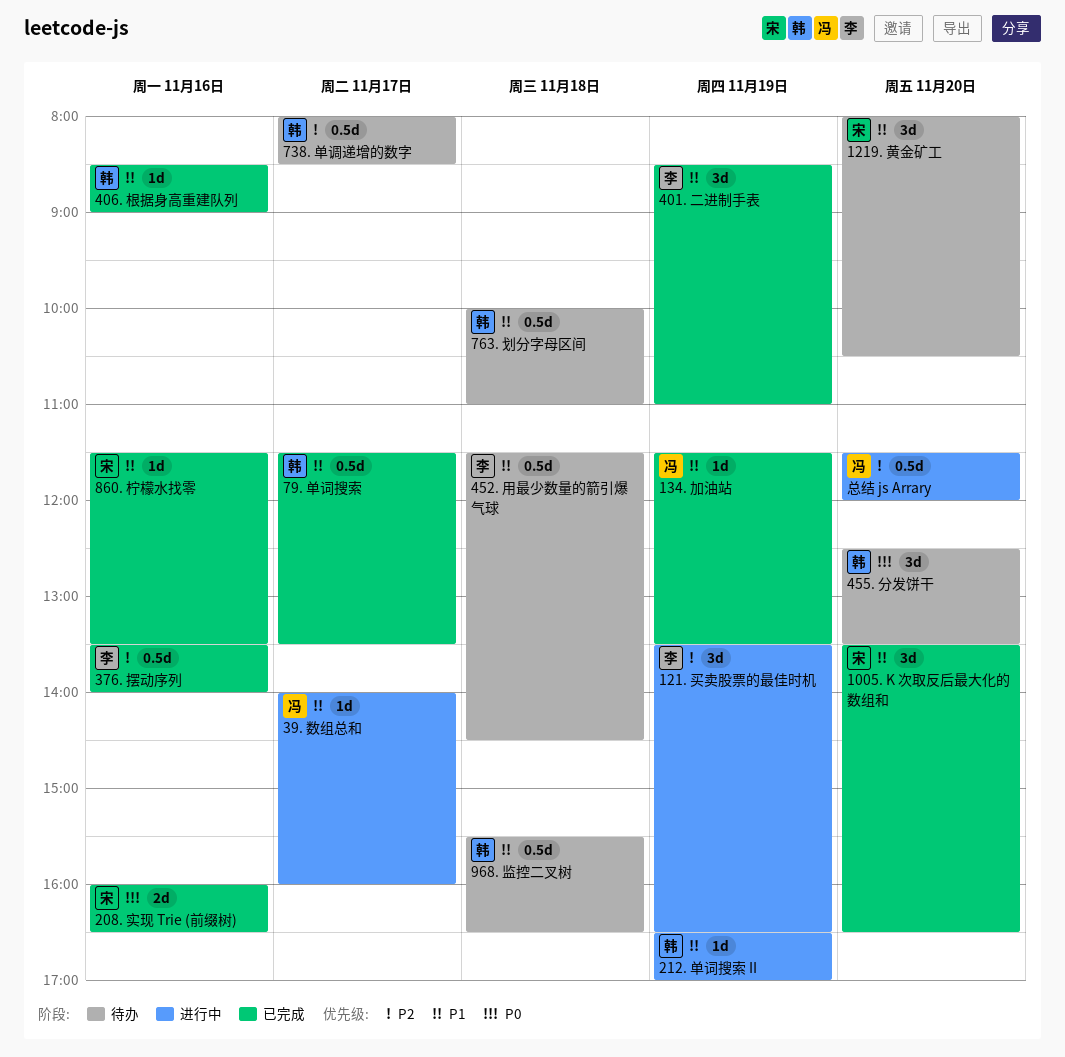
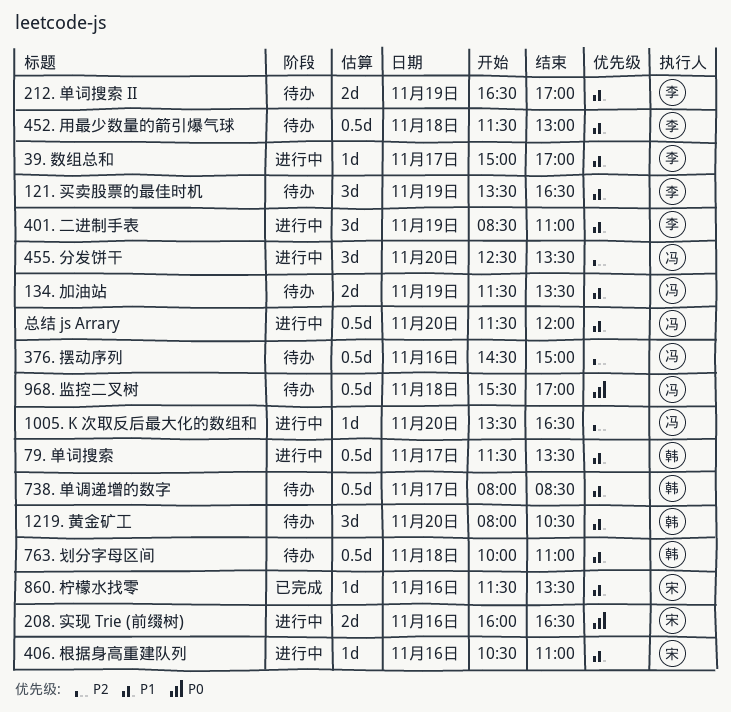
1005. K 次取反后最大化的数组和, status: 已完成 -> 进行中
1005. K 次取反后最大化的数组和, owner: 宋 -> 冯
1005. K 次取反后最大化的数组和, priority: P1 -> P2
1005. K 次取反后最大化的数组和, estimate: 3d -> 1d
121. 买卖股票的最佳时机, status: 进行中 -> 待办
121. 买卖股票的最佳时机, priority: P2 -> P1
1219. 黄金矿工, owner: 宋 -> 韩
134. 加油站, status: 已完成 -> 待办
134. 加油站, estimate: 1d -> 2d
208. 实现 Trie (前缀树), status: 已完成 -> 进行中
212. 单词搜索 II, status: 进行中 -> 待办
212. 单词搜索 II, owner: 韩 -> 李
212. 单词搜索 II, estimate: 1d -> 2d
376. 摆动序列, status: 已完成 -> 待办
376. 摆动序列, owner: 李 -> 冯
376. 摆动序列, begins: 13:30 -> 14:30
376. 摆动序列, ends: 14:00 -> 15:00
39. 数组总和, owner: 冯 -> 李
39. 数组总和, begins: 14:00 -> 15:00
39. 数组总和, ends: 16:00 -> 17:00
401. 二进制手表, status: 已完成 -> 进行中
406. 根据身高重建队列, status: 已完成 -> 进行中
406. 根据身高重建队列, owner: 韩 -> 宋
406. 根据身高重建队列, begins: 08:30 -> 10:30
406. 根据身高重建队列, ends: 09:00 -> 11:00
452. 用最少数量的箭引爆气球, ends: 14:30 -> 13:00
455. 分发饼干, status: 待办 -> 进行中
455. 分发饼干, owner: 韩 -> 冯
455. 分发饼干, priority: P0 -> P2
738. 单调递增的数字, priority: P2 -> P1
79. 单词搜索, status: 已完成 -> 进行中
968. 监控二叉树, owner: 韩 -> 冯
968. 监控二叉树, priority: P1 -> P0
968. 监控二叉树, ends: 16:30 -> 17:00
总结 js Arrary, priority: P2 -> P1

